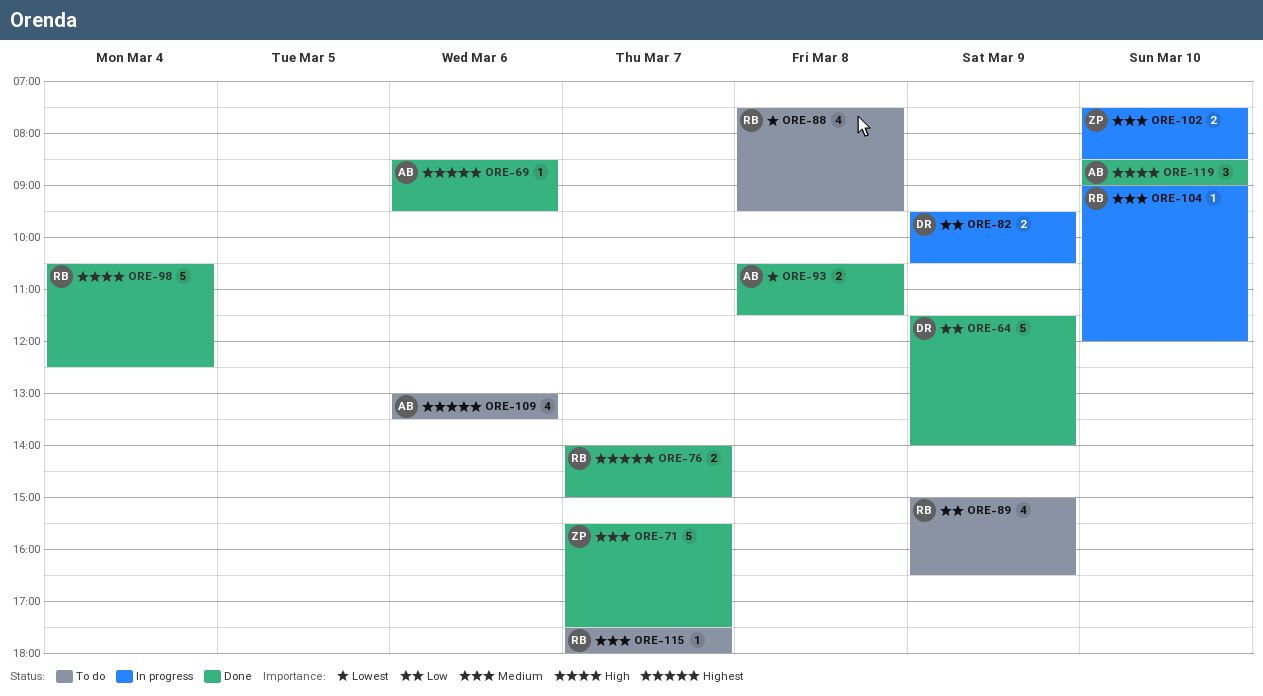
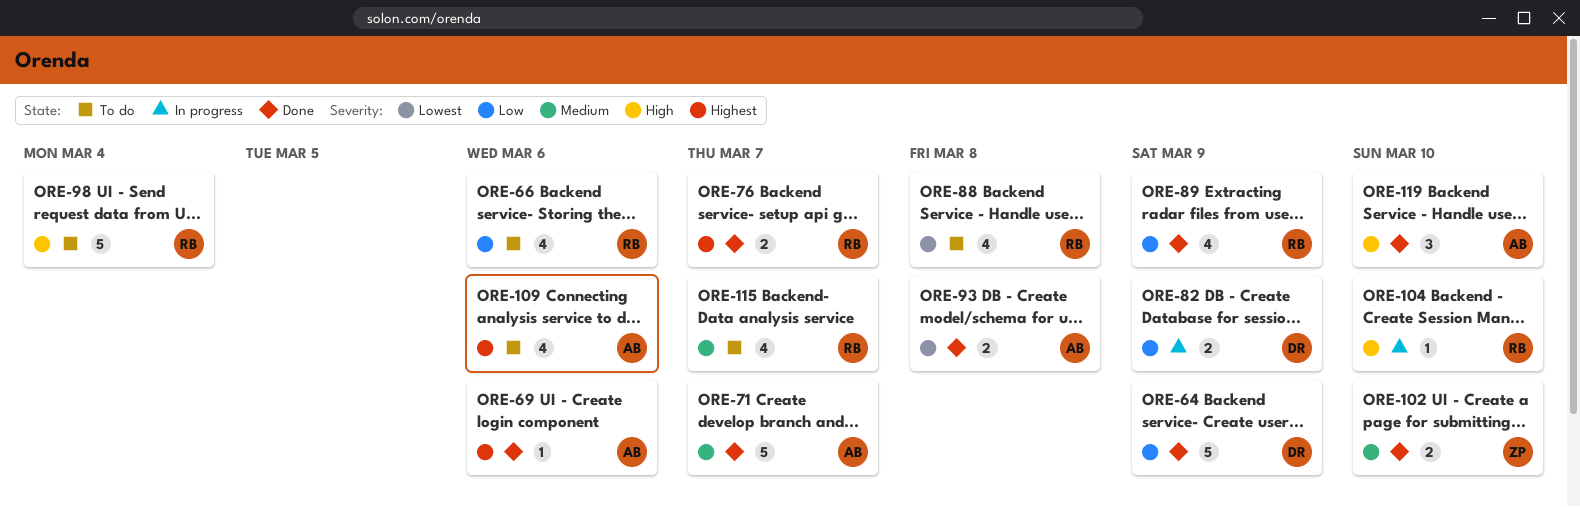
ORE-66: none -> present
ORE-71, owner: ZP -> AB
ORE-89, status: To do -> Done
ORE-98, status: Done -> To do
ORE-102, status: In progress -> Done
ORE-104, priority: Medium -> High
ORE-115, estimate: 1 -> 4

